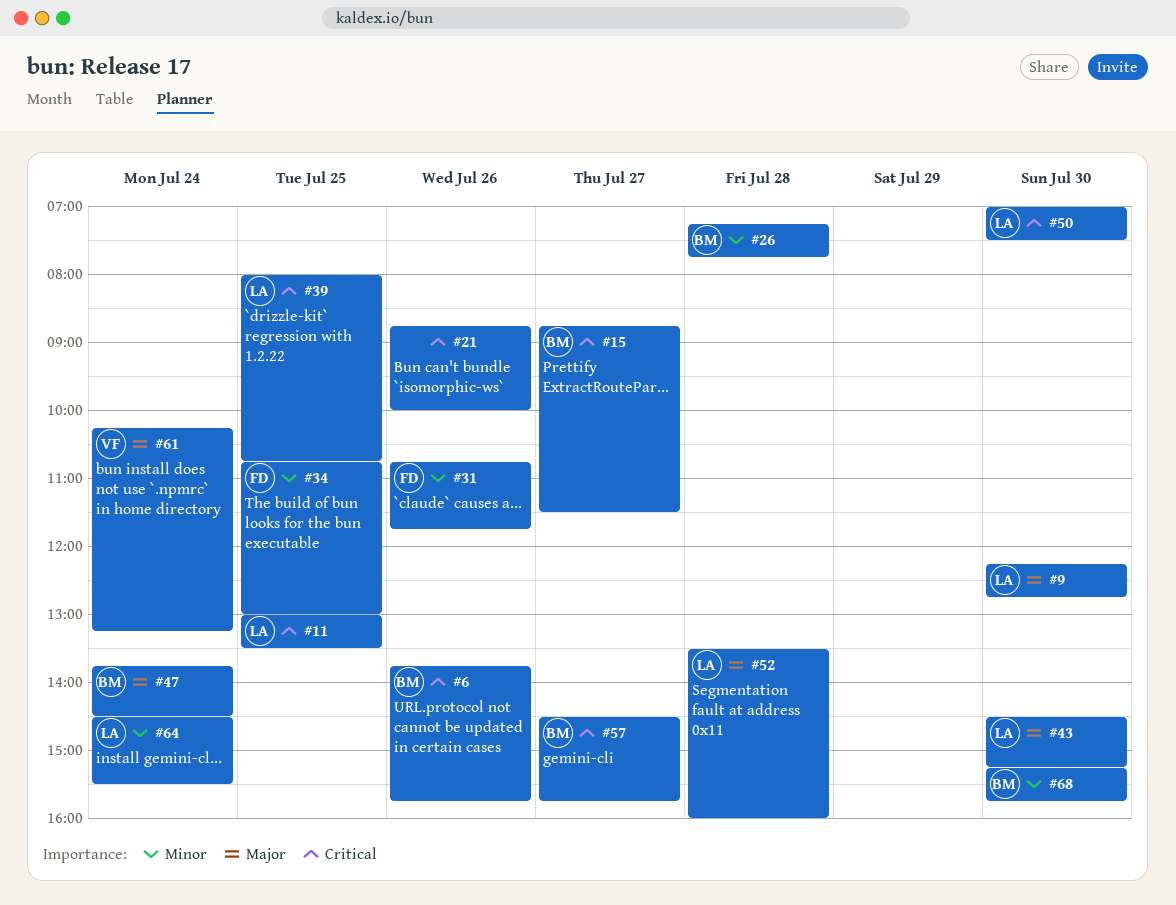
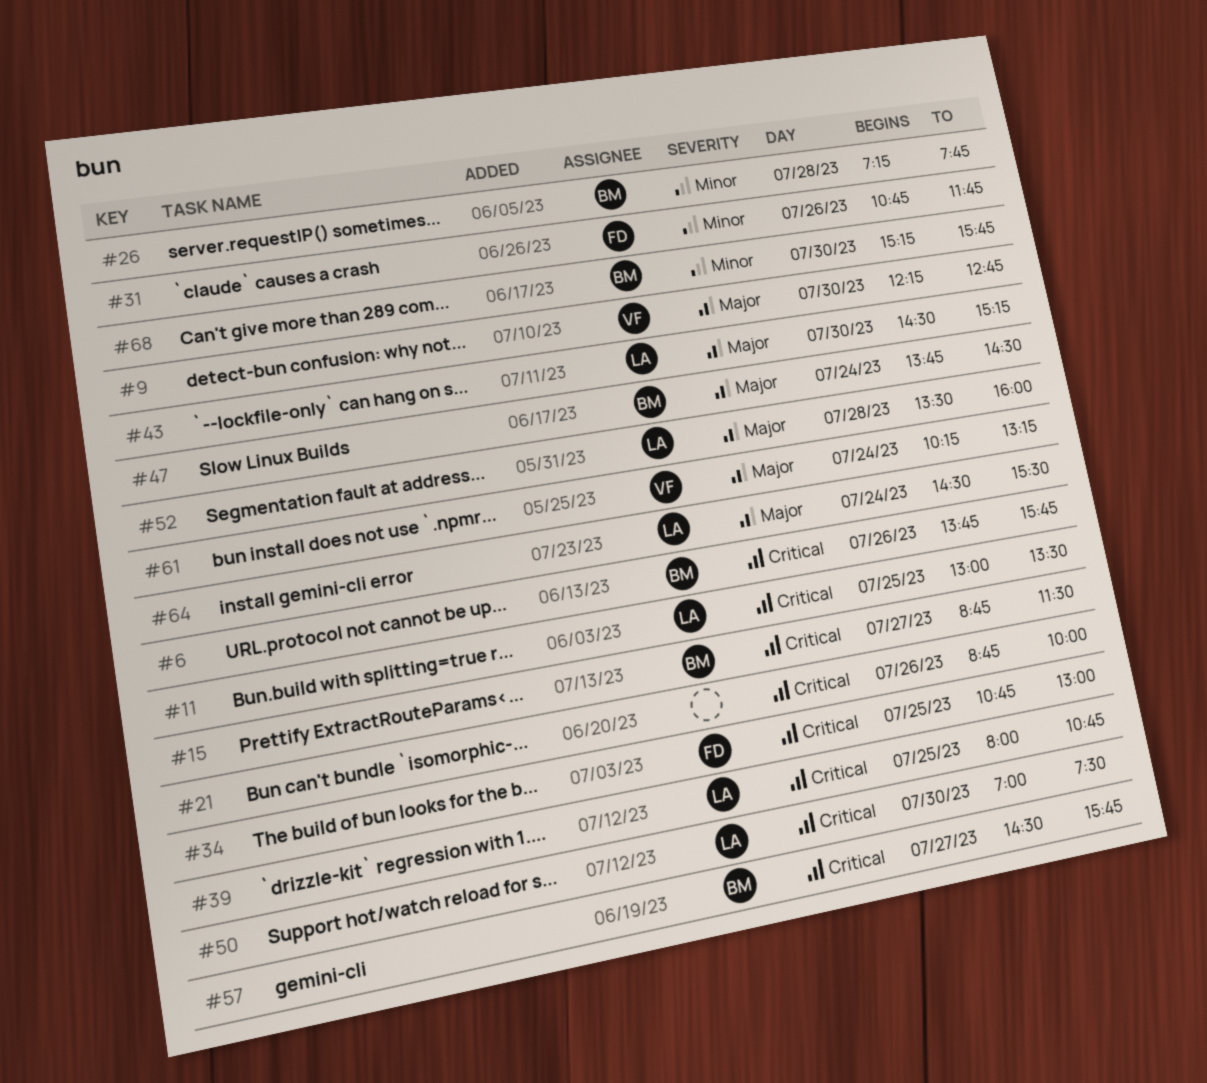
#9, owner: LA -> VF
#34, priority: Minor -> Critical
#64, priority: Minor -> Major

